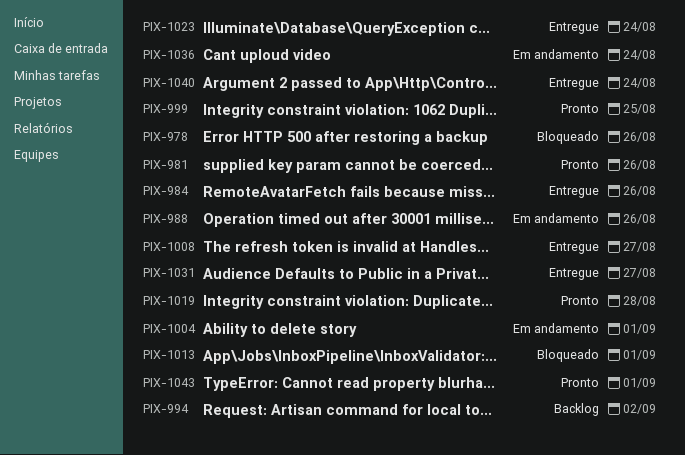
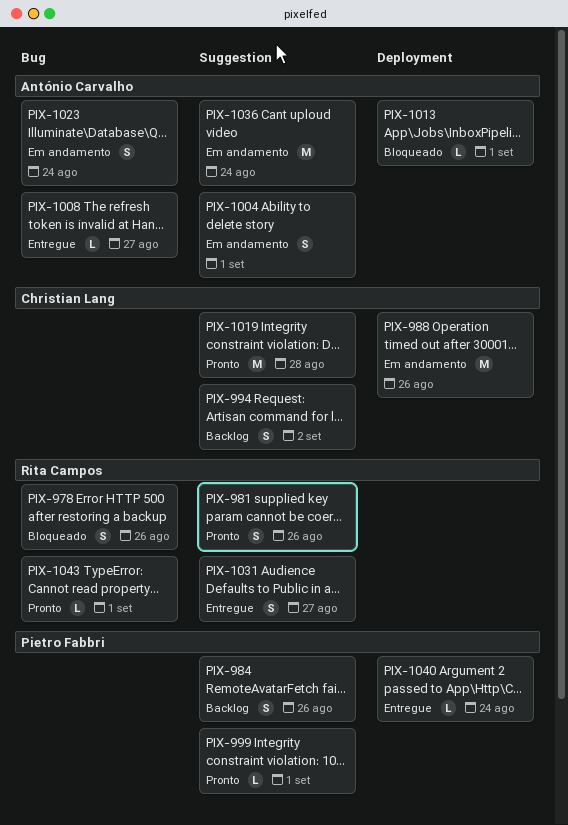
PIX-984, status: Entregue -> Backlog
PIX-999, due: Aug 25 -> Sep 1
PIX-1023, status: Entregue -> Em andamento

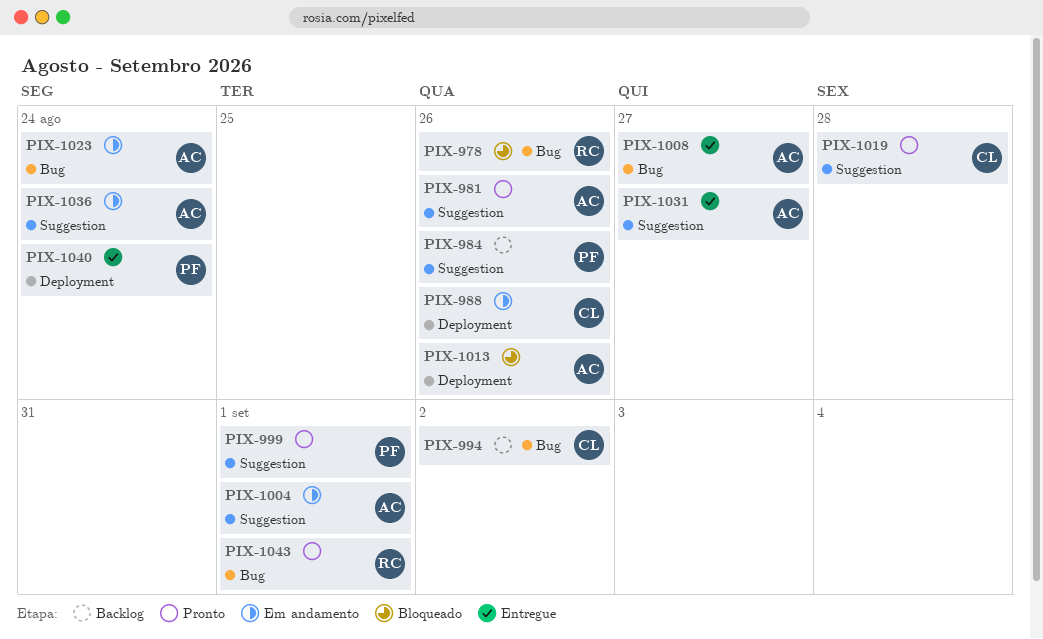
PIX-981, owner: Rita Campos -> António Carvalho
PIX-994, label: Suggestion -> Bug
PIX-1013, due: Sep 1 -> Aug 26
PIX-1031, owner: Rita Campos -> António Carvalho

